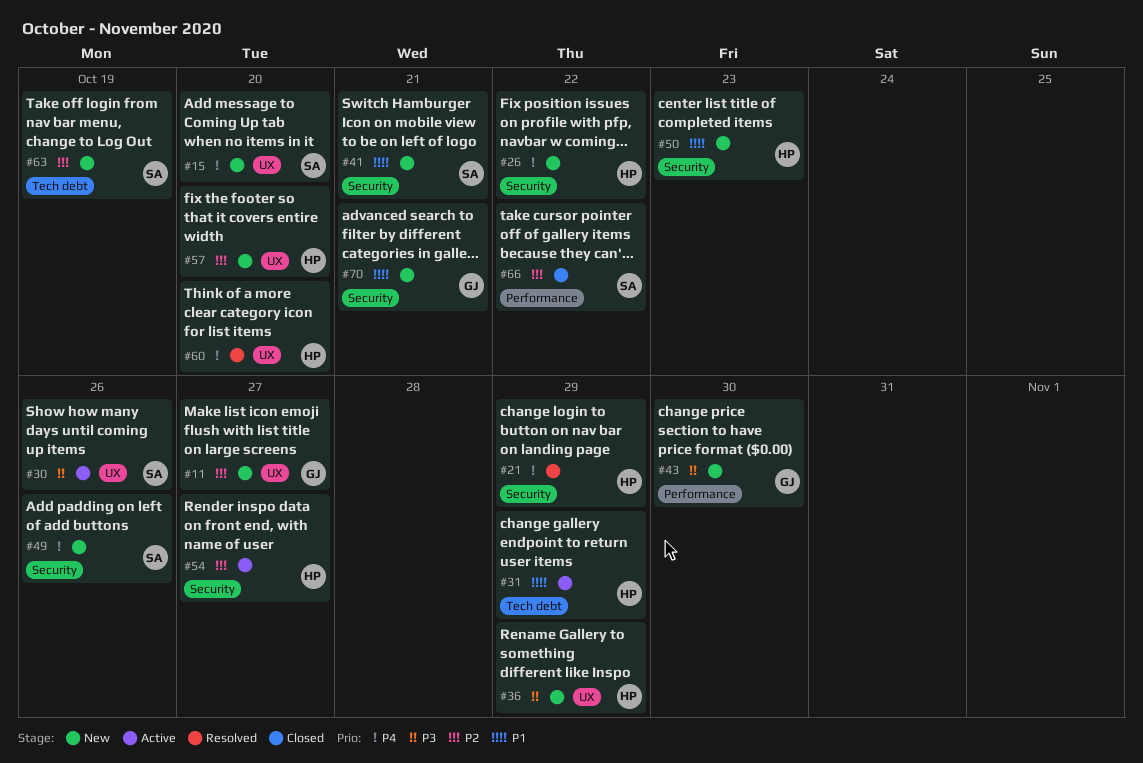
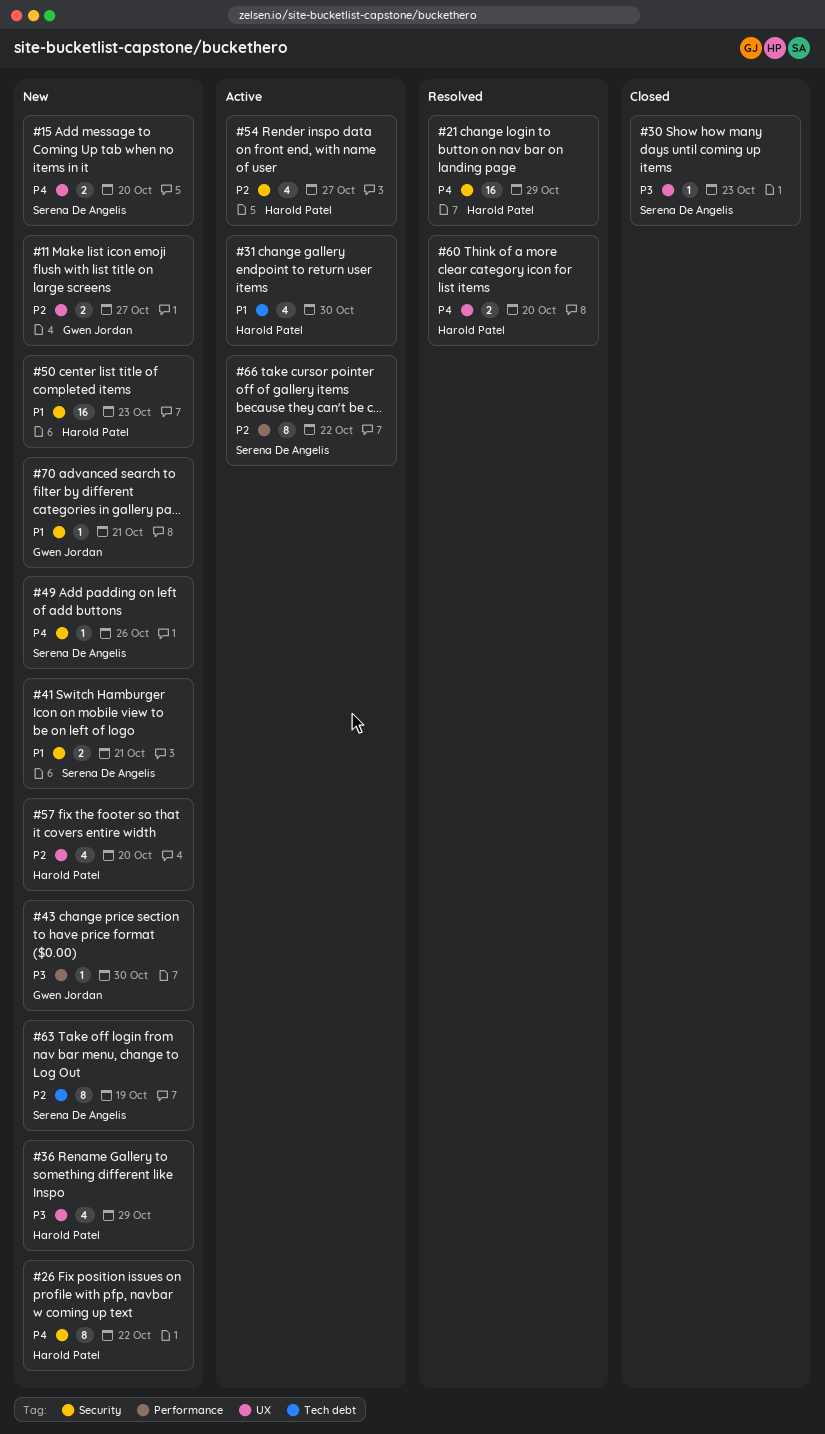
#30, status: Active -> Closed
#30, due: Oct 26 -> Oct 23
#31, due: Oct 29 -> Oct 30
#66, status: Closed -> Active

